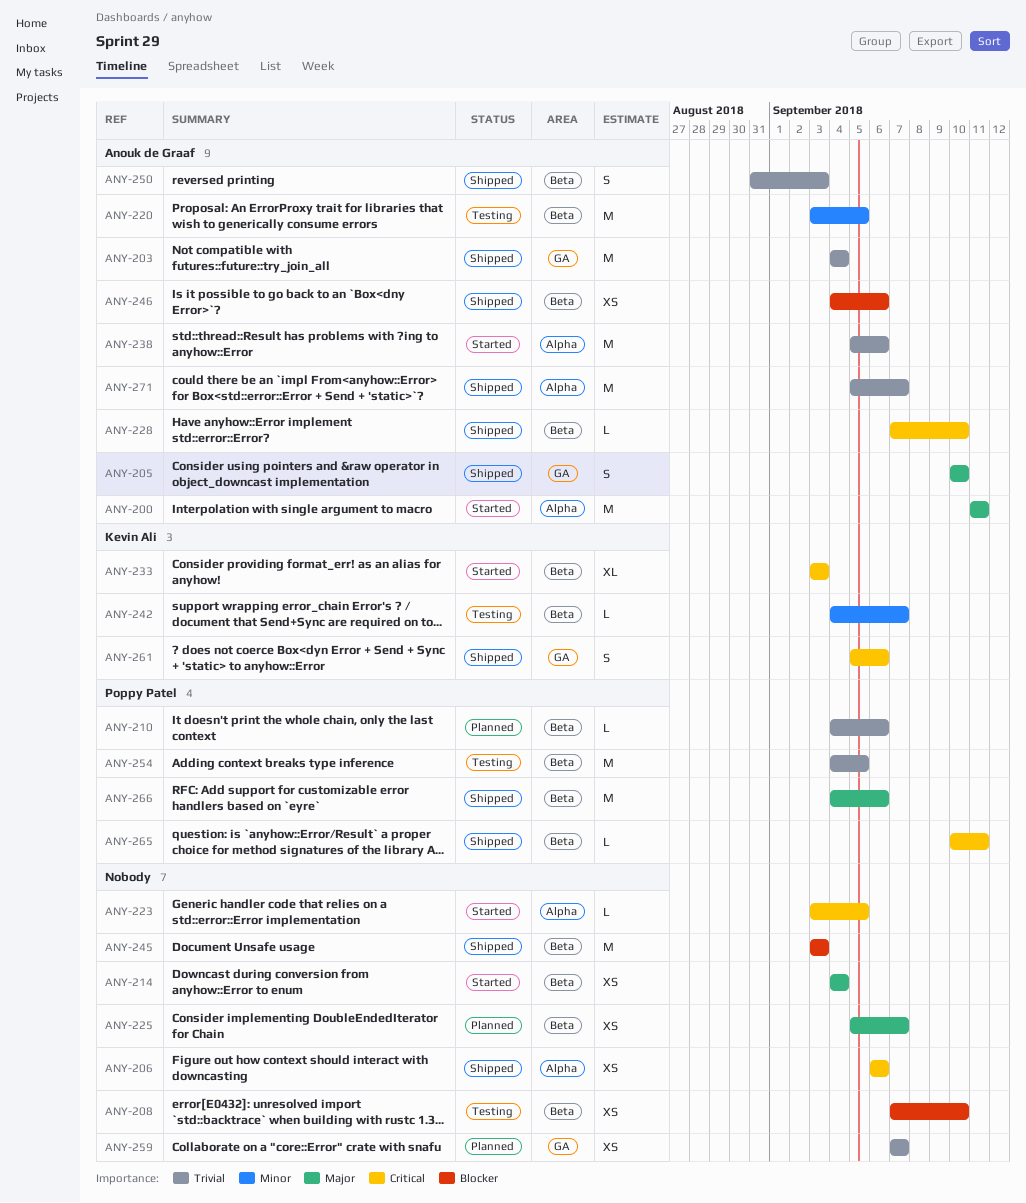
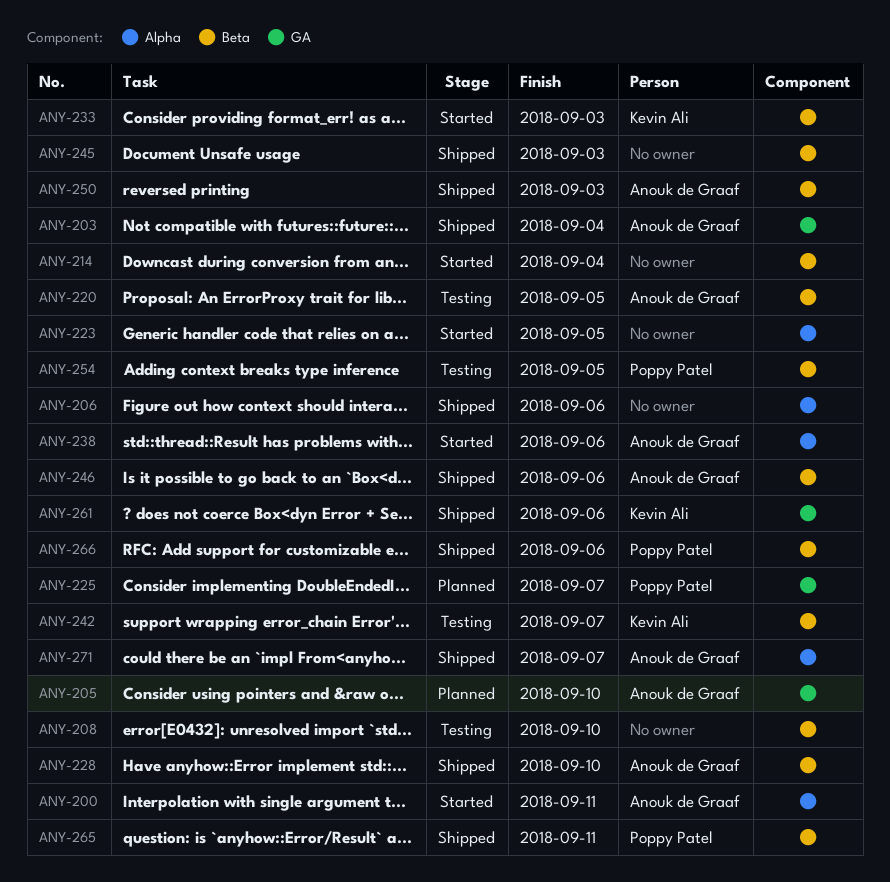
ANY-205, status: Shipped -> Planned
ANY-210: present -> none
ANY-225, owner: none -> Poppy Patel
ANY-225, label: Beta -> GA
ANY-259: present -> none

